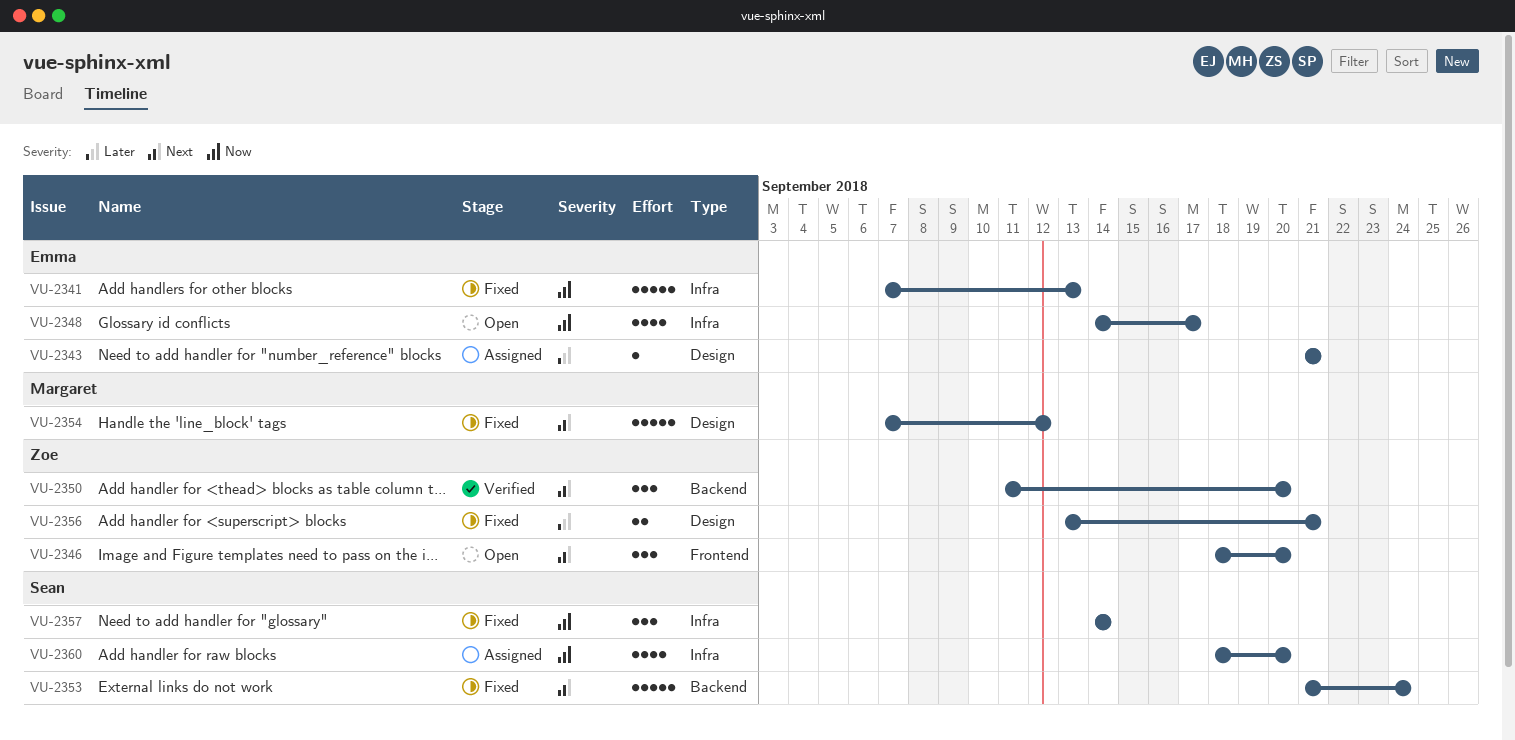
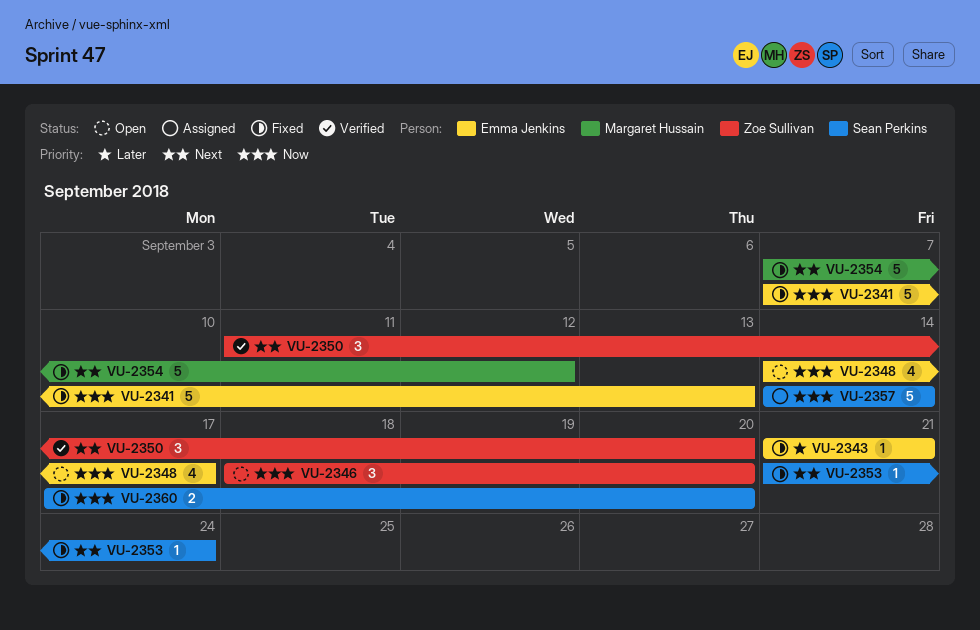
VU-2343, status: Assigned -> Fixed
VU-2346, priority: Next -> Now
VU-2353, estimate: 5 -> 1
VU-2356: present -> none
VU-2357, status: Fixed -> Assigned
VU-2357, estimate: 3 -> 5
VU-2360, status: Assigned -> Fixed
VU-2360, estimate: 4 -> 2
VU-2360, start: Sep 18 -> Sep 17

